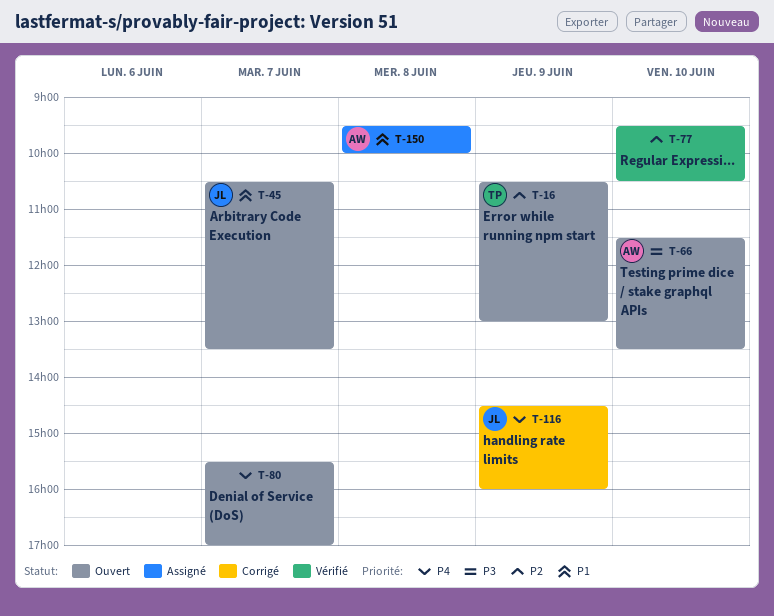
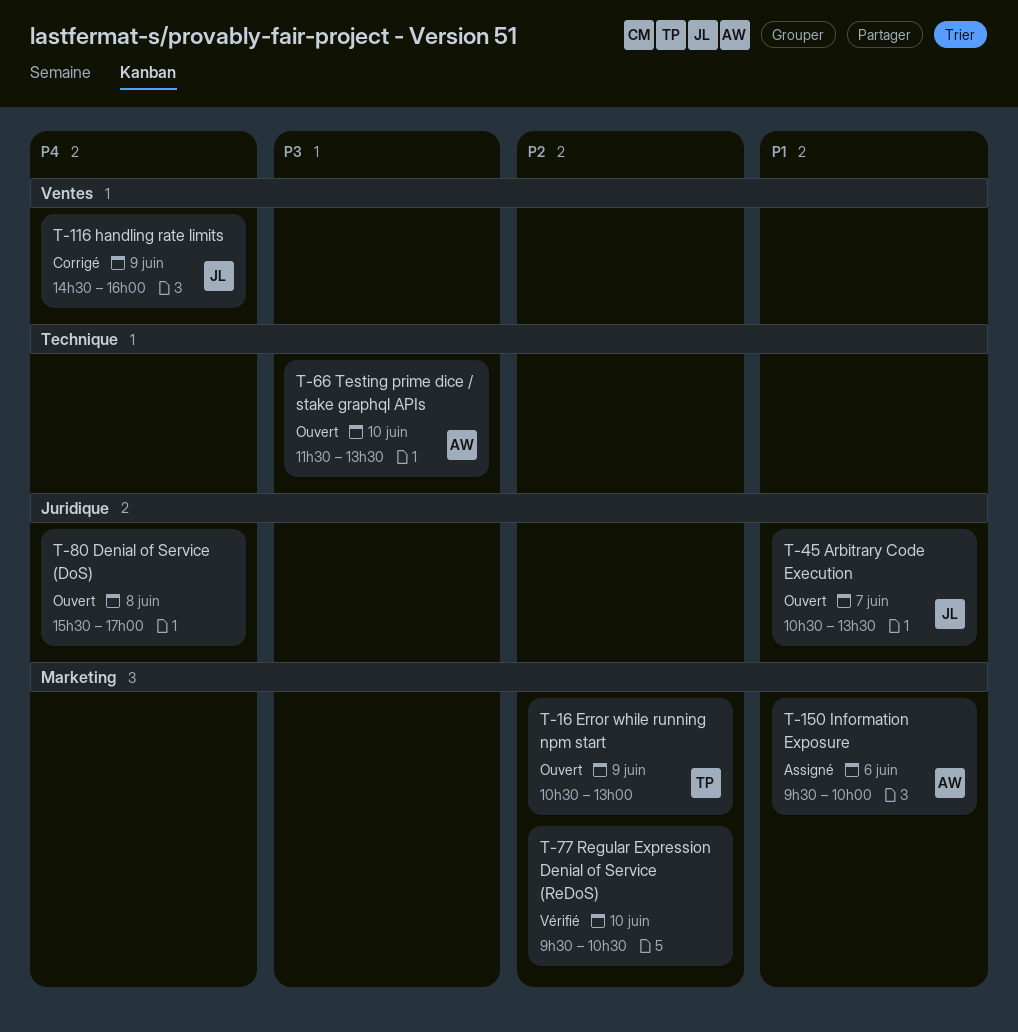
T-80, day: Jun 7 -> Jun 8
T-150, day: Jun 8 -> Jun 6

